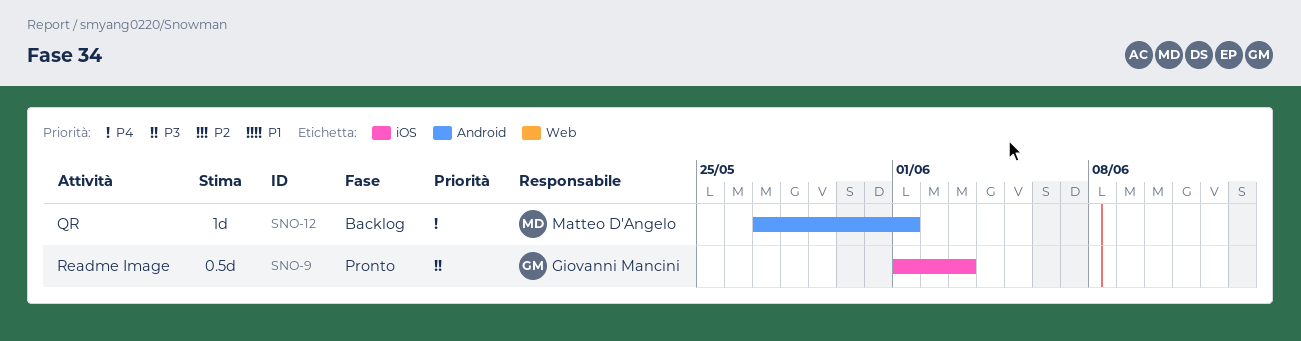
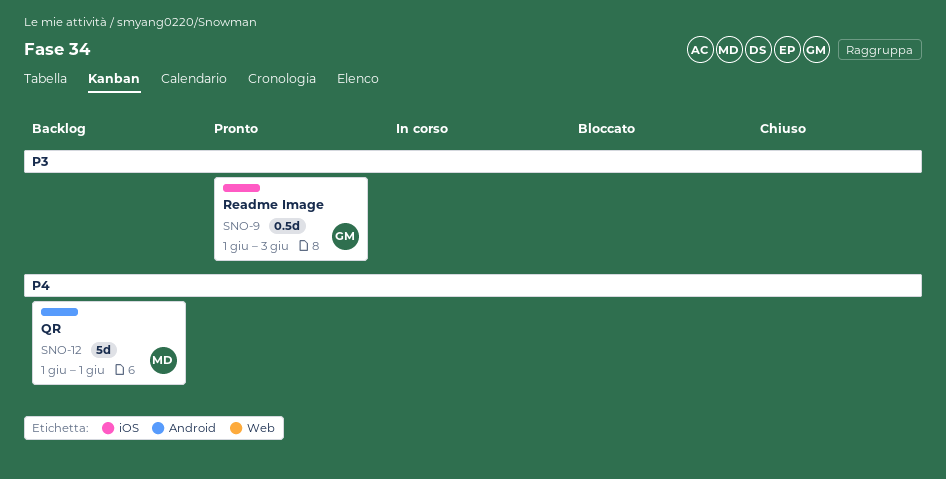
SNO-12, estimate: 1d -> 5d
SNO-12, start: May 27 -> Jun 1

